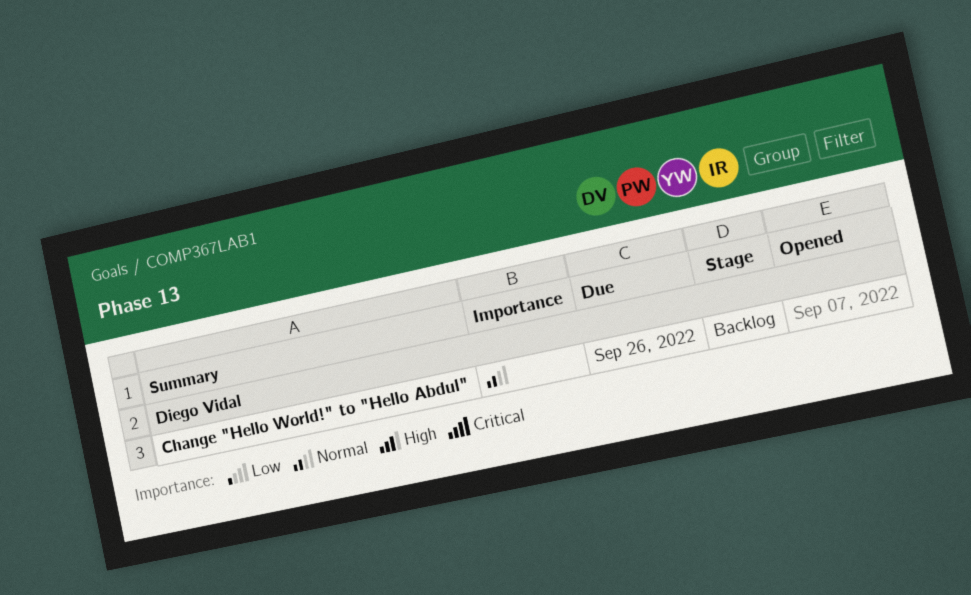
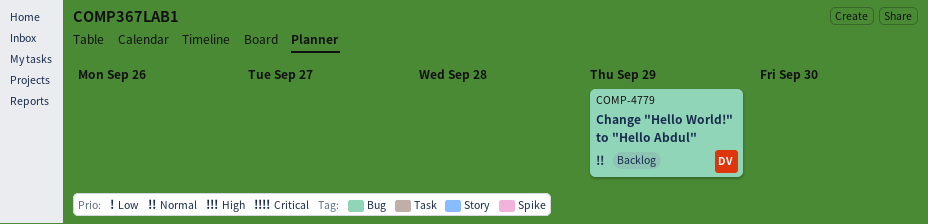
Change "Hello World!" to "Hello Abdul", due: Sep 26 -> Sep 29

